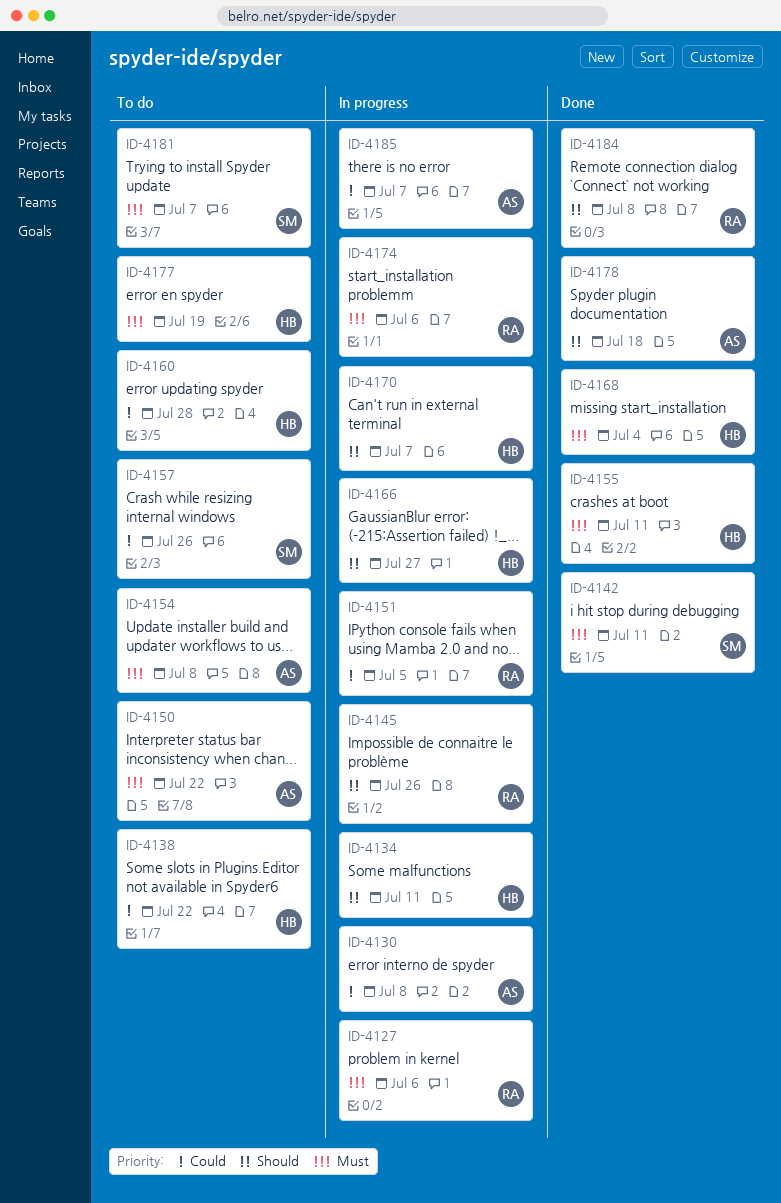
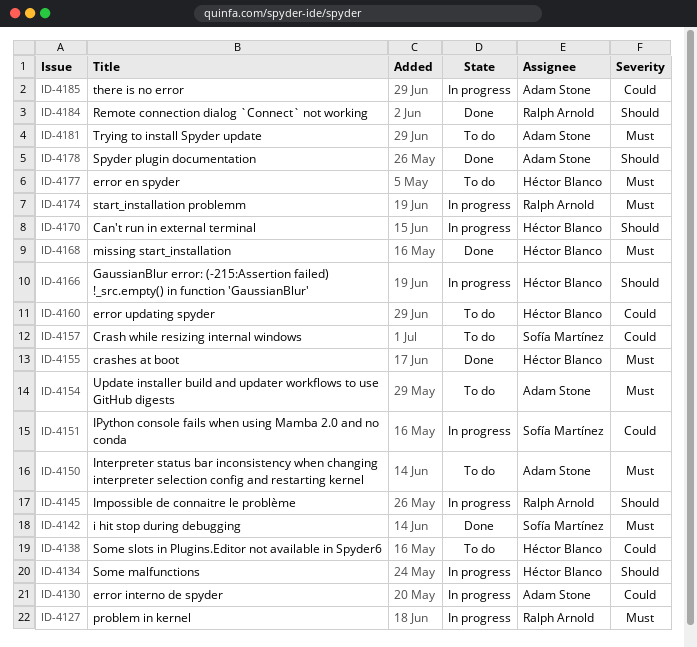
ID-4151, owner: Ralph Arnold -> Sofía Martínez
ID-4181, owner: Sofía Martínez -> Adam Stone

